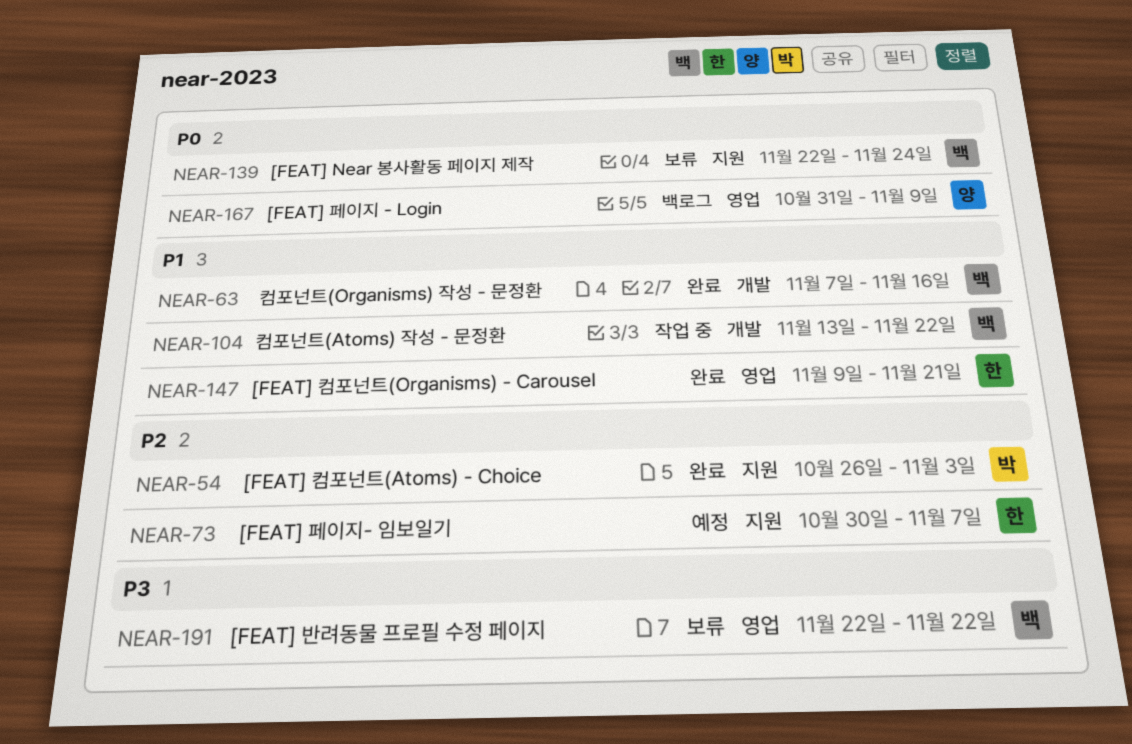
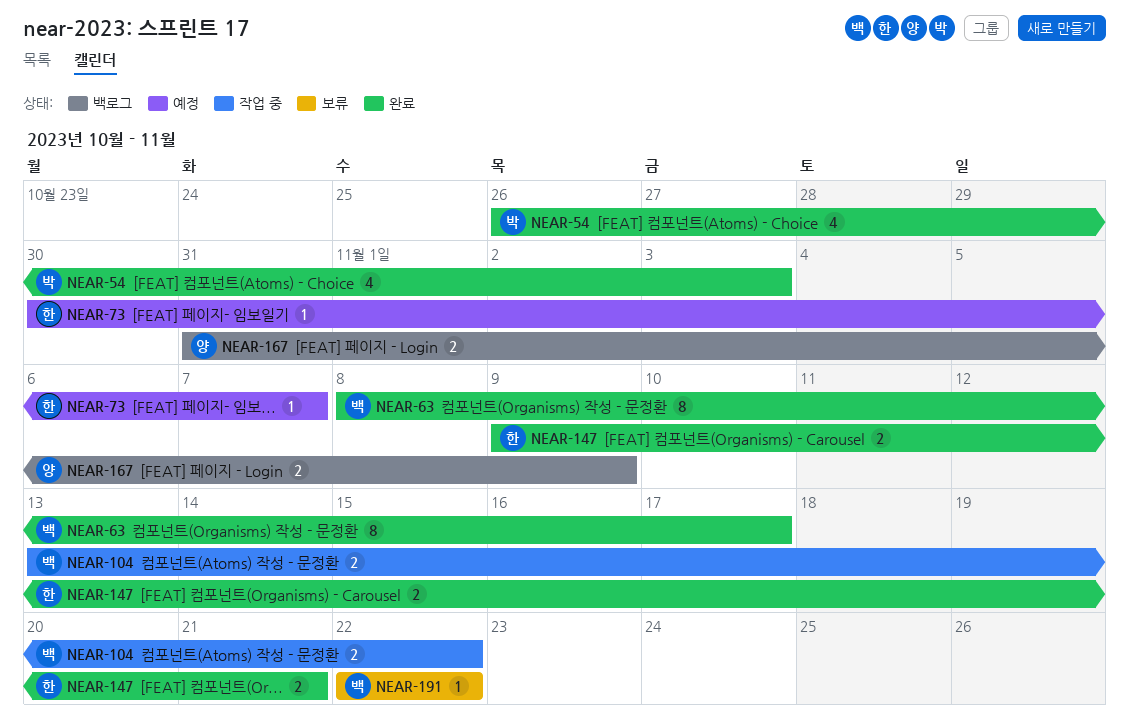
NEAR-63, start: Nov 7 -> Nov 8
NEAR-63, due: Nov 16 -> Nov 17
NEAR-139: present -> none

